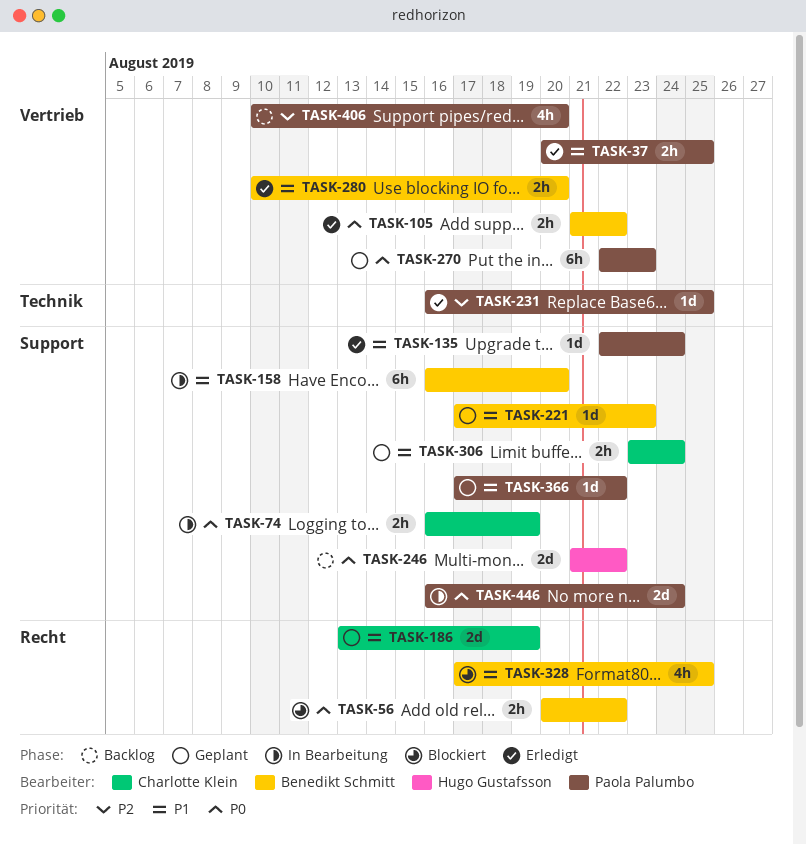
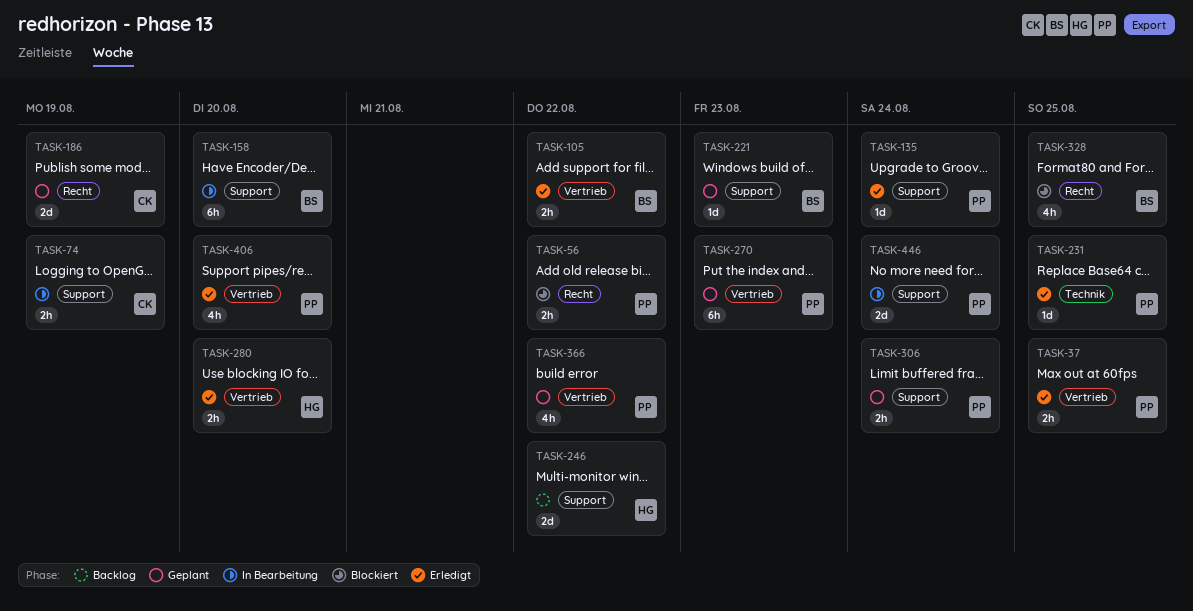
TASK-56, owner: Benedikt Schmitt -> Paola Palumbo
TASK-280, owner: Benedikt Schmitt -> Hugo Gustafsson
TASK-306, owner: Charlotte Klein -> Paola Palumbo
TASK-366, label: Support -> Vertrieb
TASK-366, estimate: 1d -> 4h
TASK-406, status: Backlog -> Erledigt

